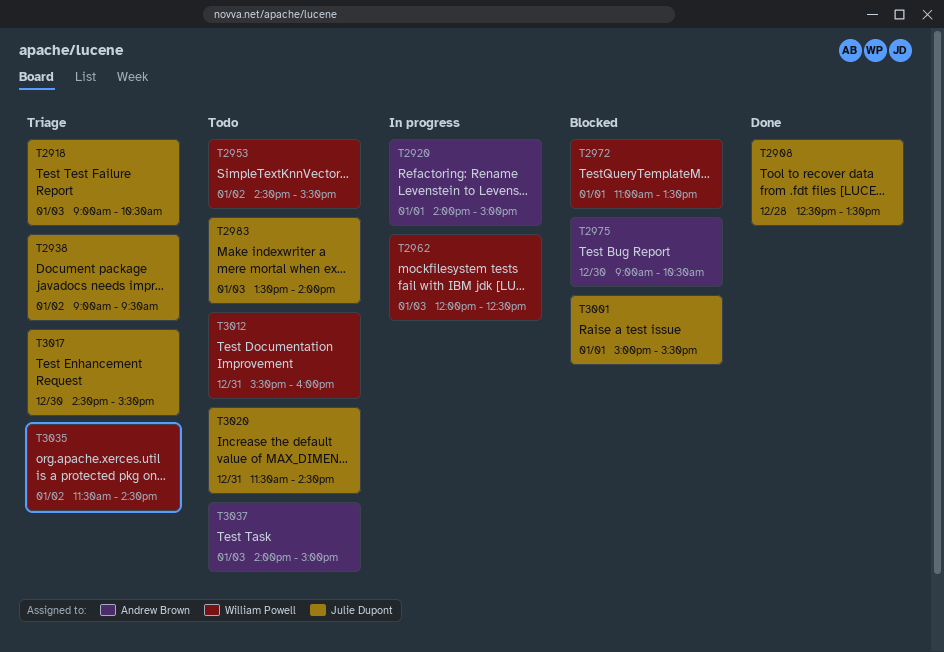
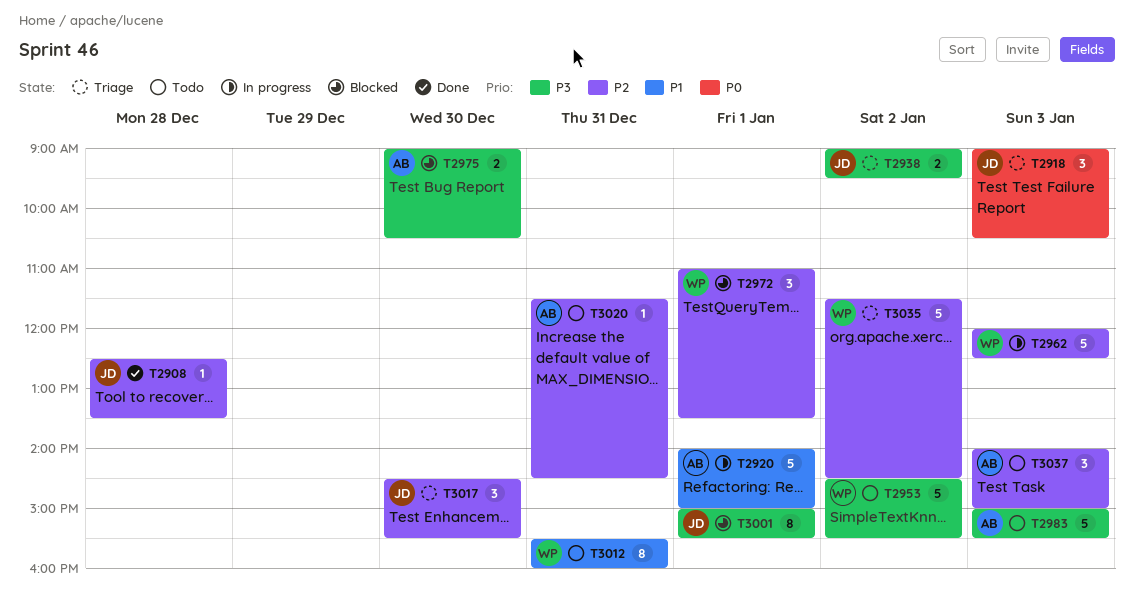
T2983, owner: Julie Dupont -> Andrew Brown
T2983, begins: 13:30 -> 15:00
T2983, ends: 14:00 -> 15:30
T3020, owner: Julie Dupont -> Andrew Brown

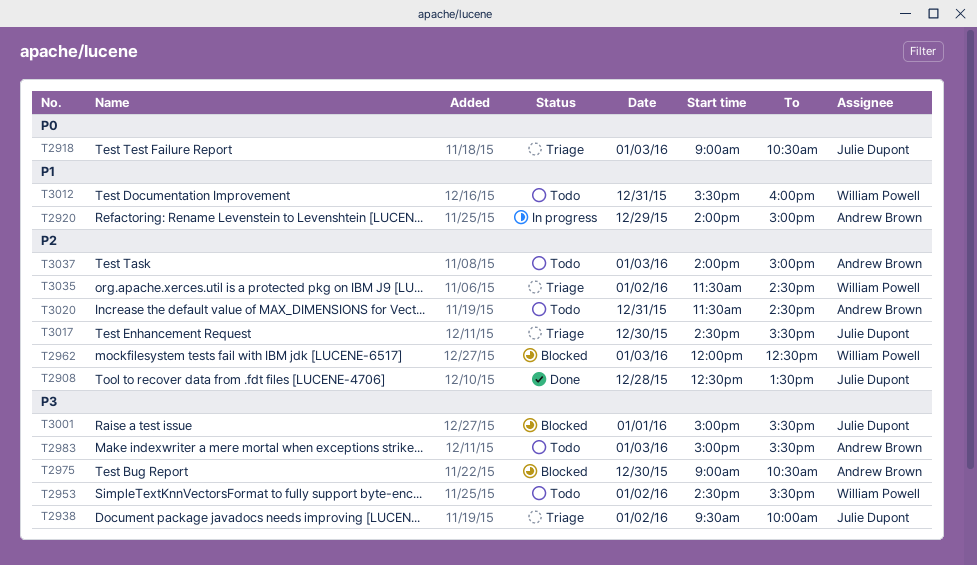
T2920, day: Jan 1 -> Dec 29
T2938, begins: 09:00 -> 09:30
T2938, ends: 09:30 -> 10:00
T2962, status: In progress -> Blocked
T2972: present -> none

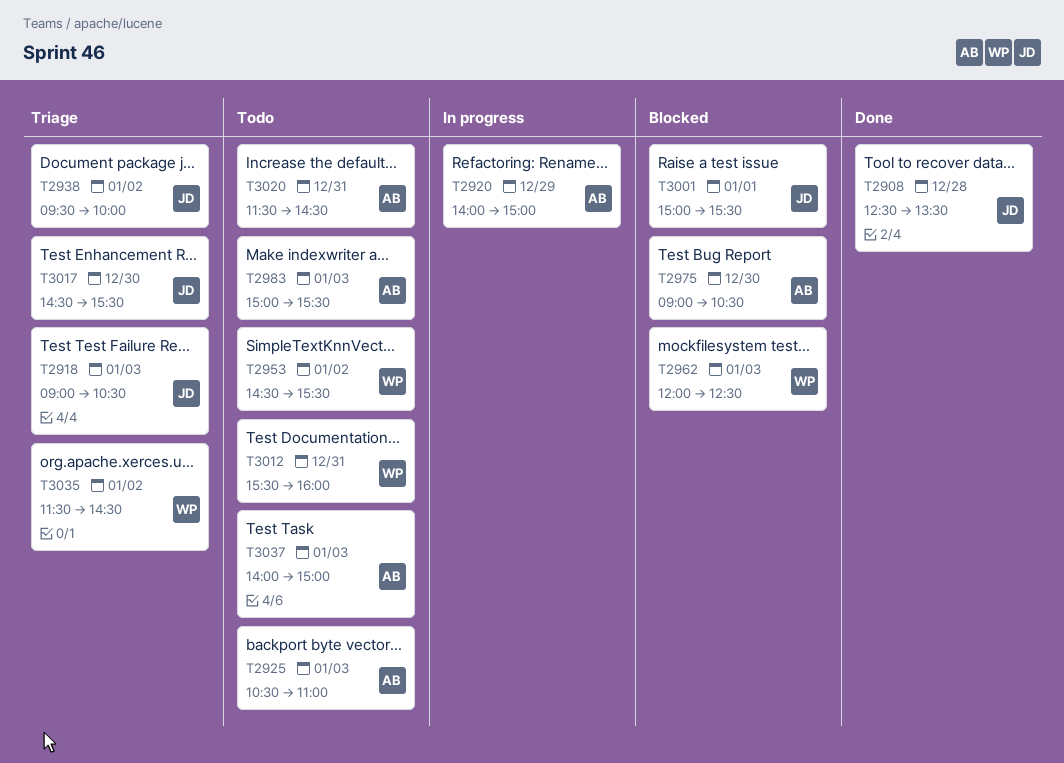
T2925: none -> present

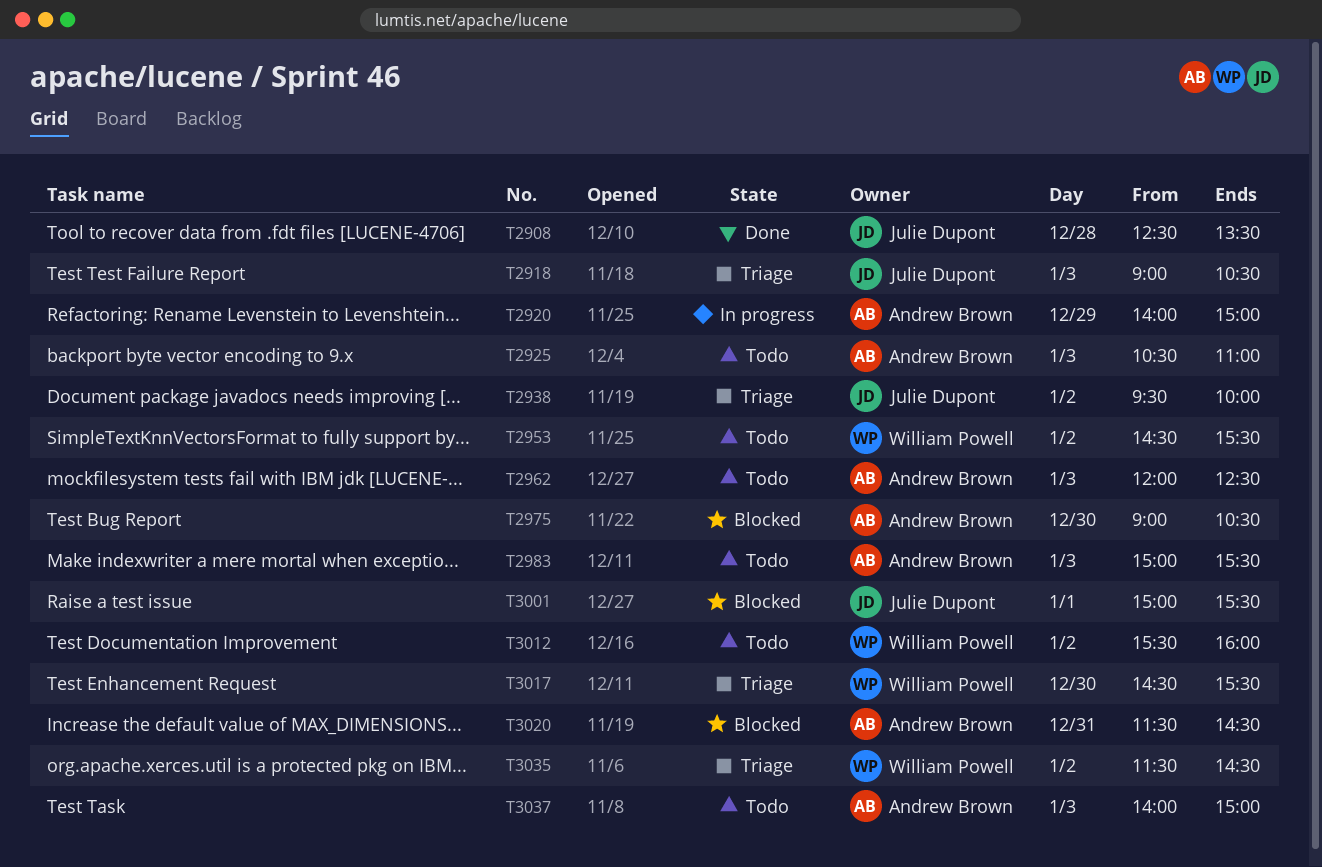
T2962, status: Blocked -> Todo
T2962, owner: William Powell -> Andrew Brown
T3012, day: Dec 31 -> Jan 2
T3017, owner: Julie Dupont -> William Powell
T3020, status: Todo -> Blocked

